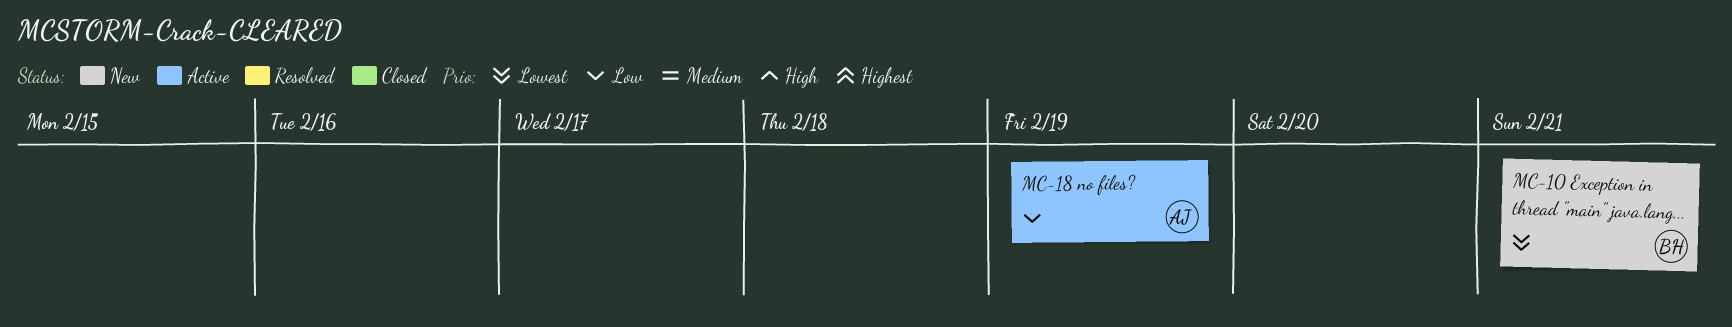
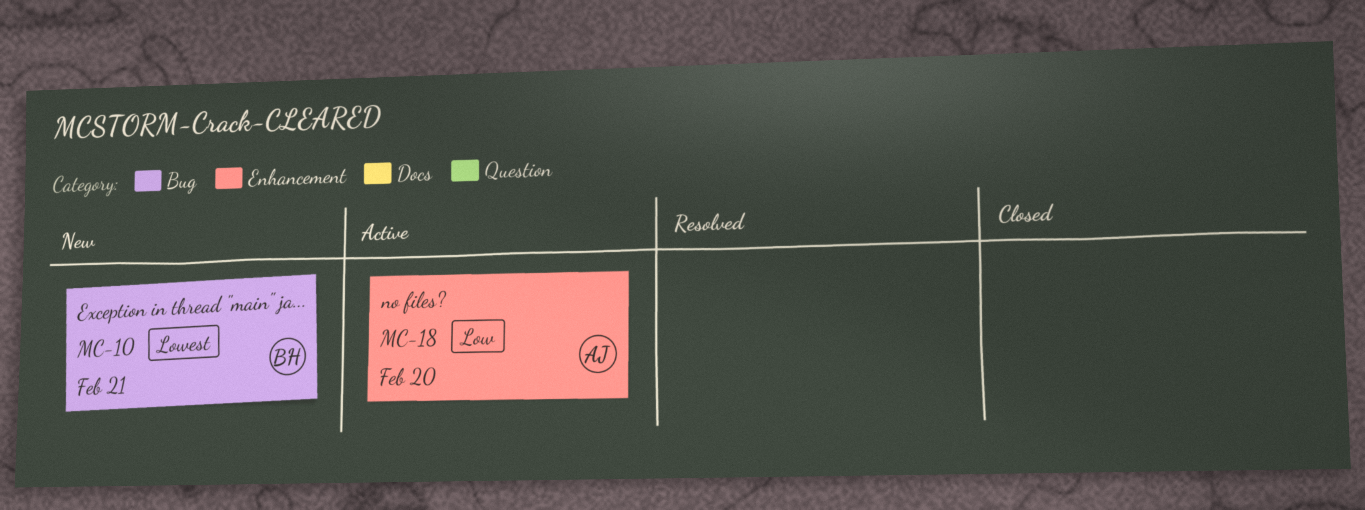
MC-18, due: Feb 19 -> Feb 20

